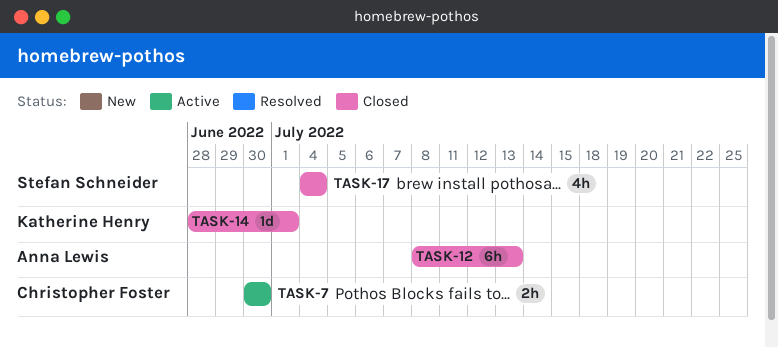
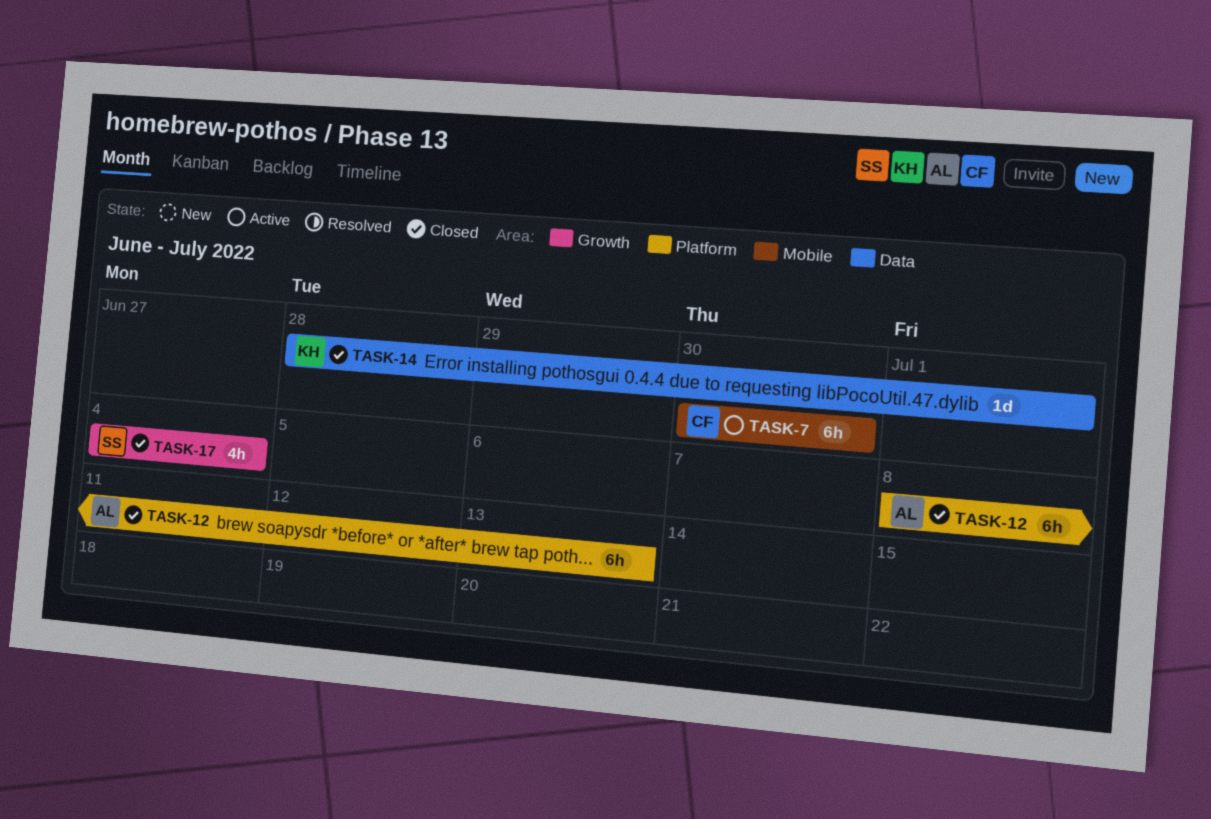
TASK-7, estimate: 2h -> 6h

